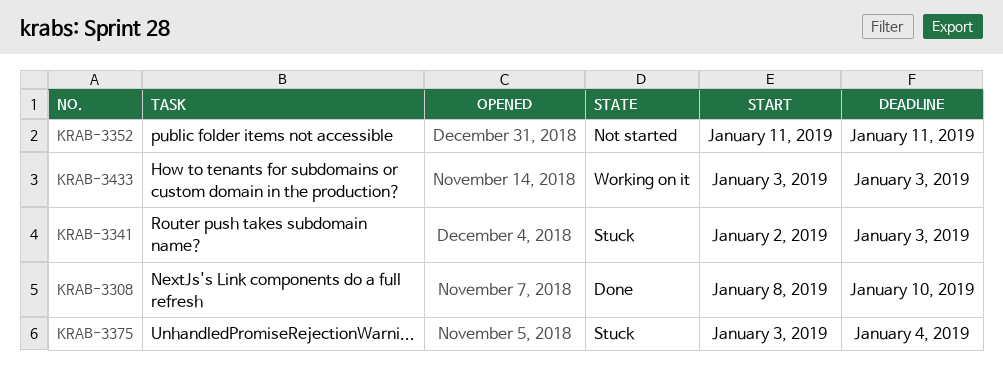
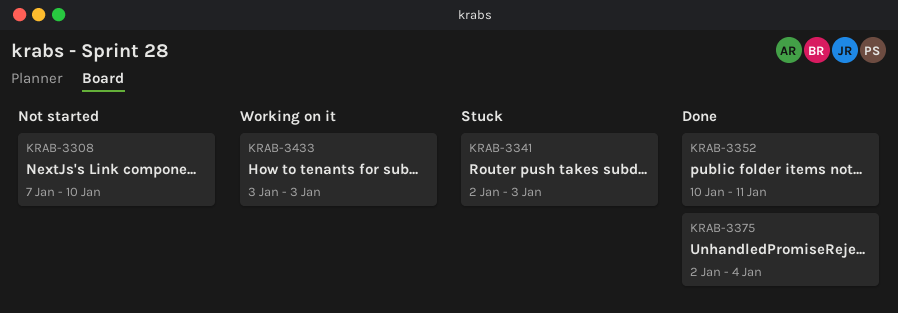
KRAB-3308, status: Done -> Not started
KRAB-3308, start: Jan 8 -> Jan 7
KRAB-3352, status: Not started -> Done
KRAB-3352, start: Jan 11 -> Jan 10
KRAB-3375, status: Stuck -> Done
KRAB-3375, start: Jan 3 -> Jan 2

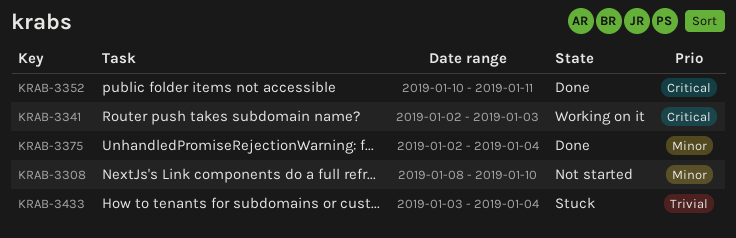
KRAB-3308, start: Jan 7 -> Jan 8
KRAB-3341, status: Stuck -> Working on it
KRAB-3433, status: Working on it -> Stuck
KRAB-3433, due: Jan 3 -> Jan 4

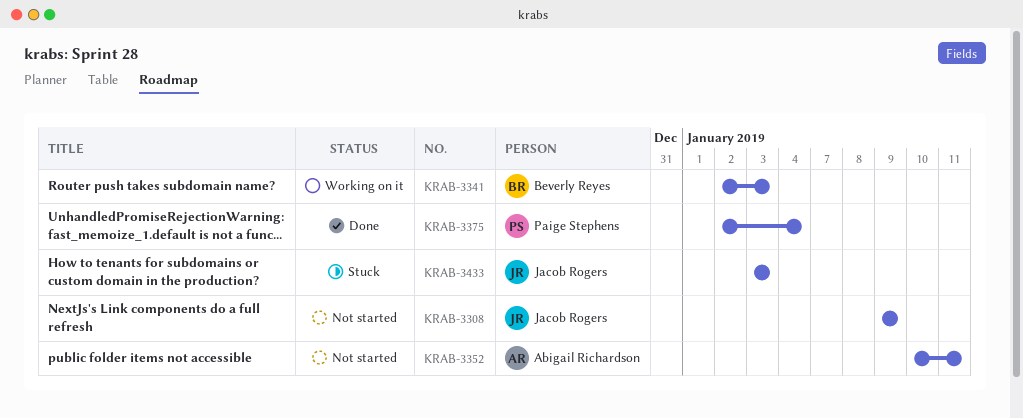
KRAB-3308, start: Jan 8 -> Jan 9
KRAB-3308, due: Jan 10 -> Jan 9
KRAB-3352, status: Done -> Not started
KRAB-3433, due: Jan 4 -> Jan 3

